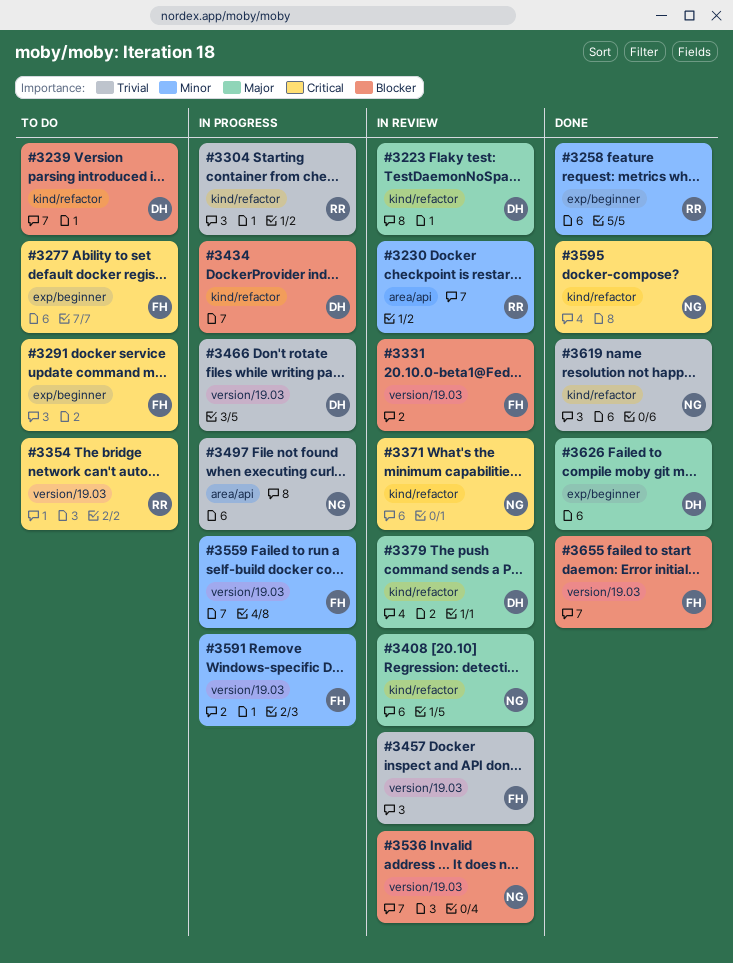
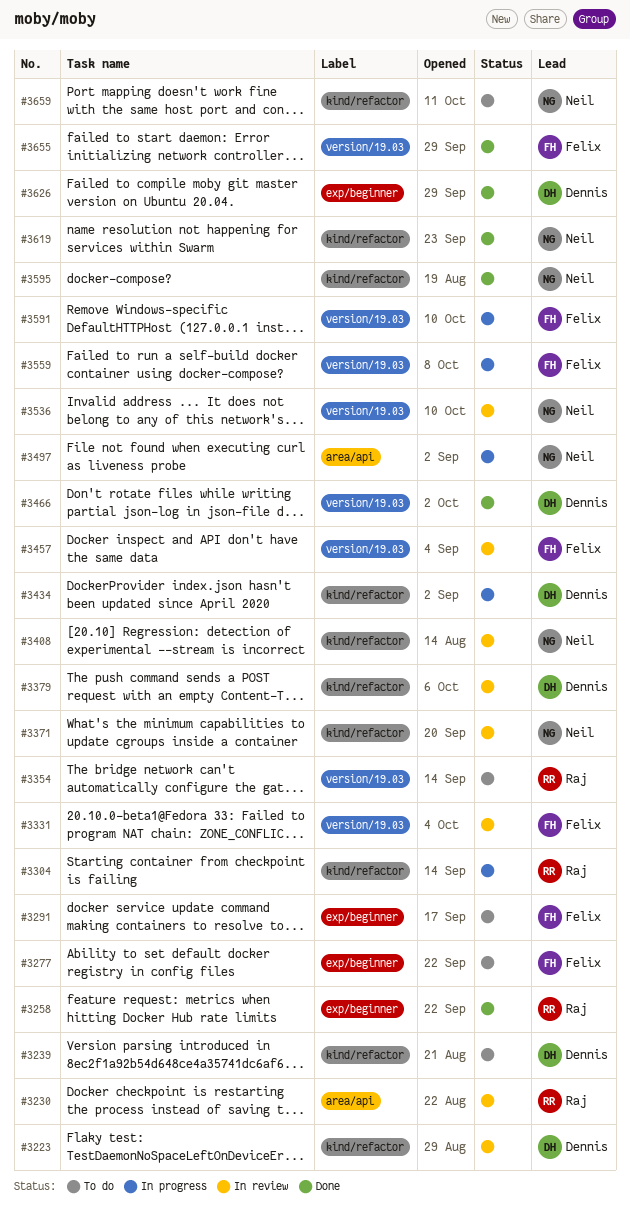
#3466, status: In progress -> Done
#3659: none -> present

